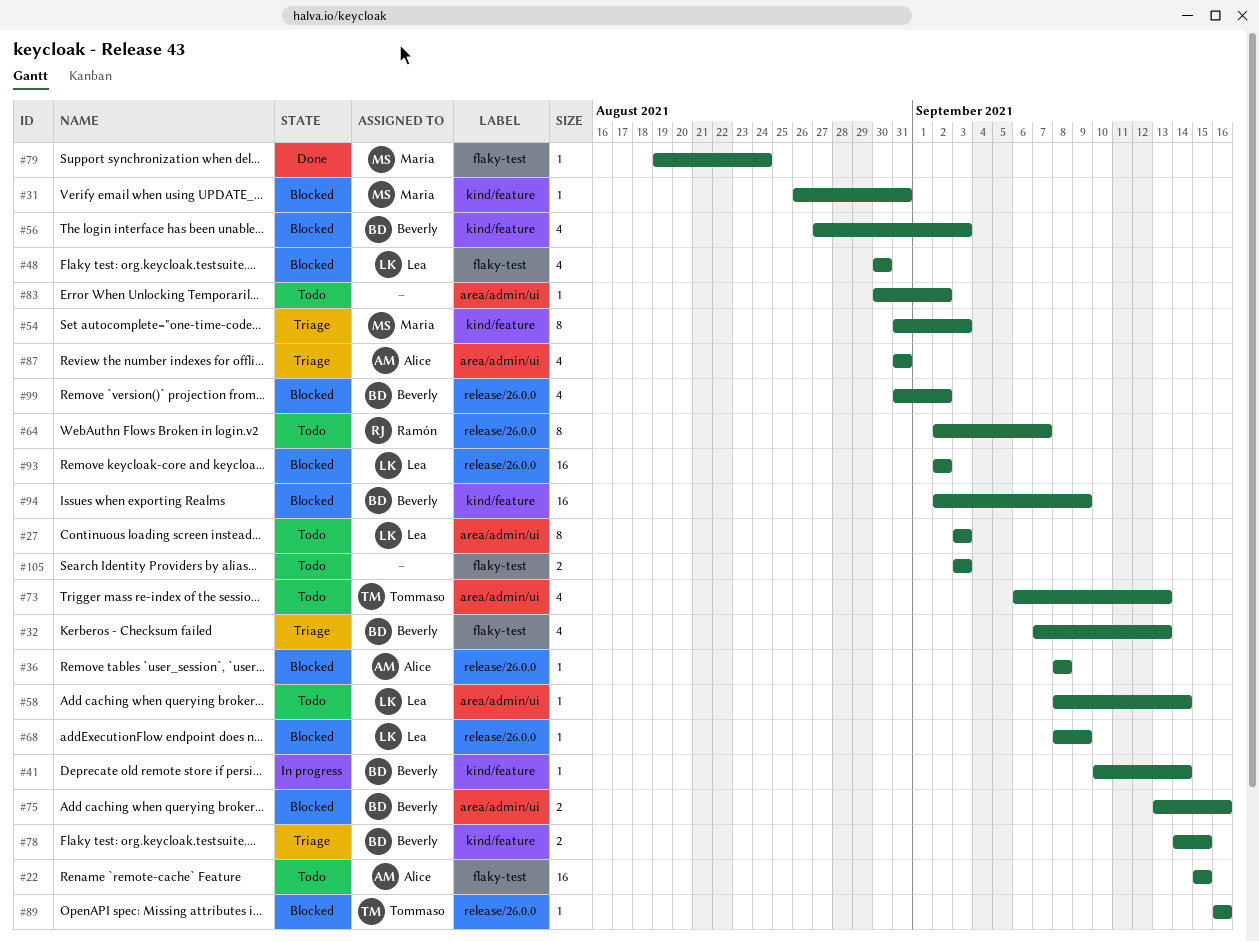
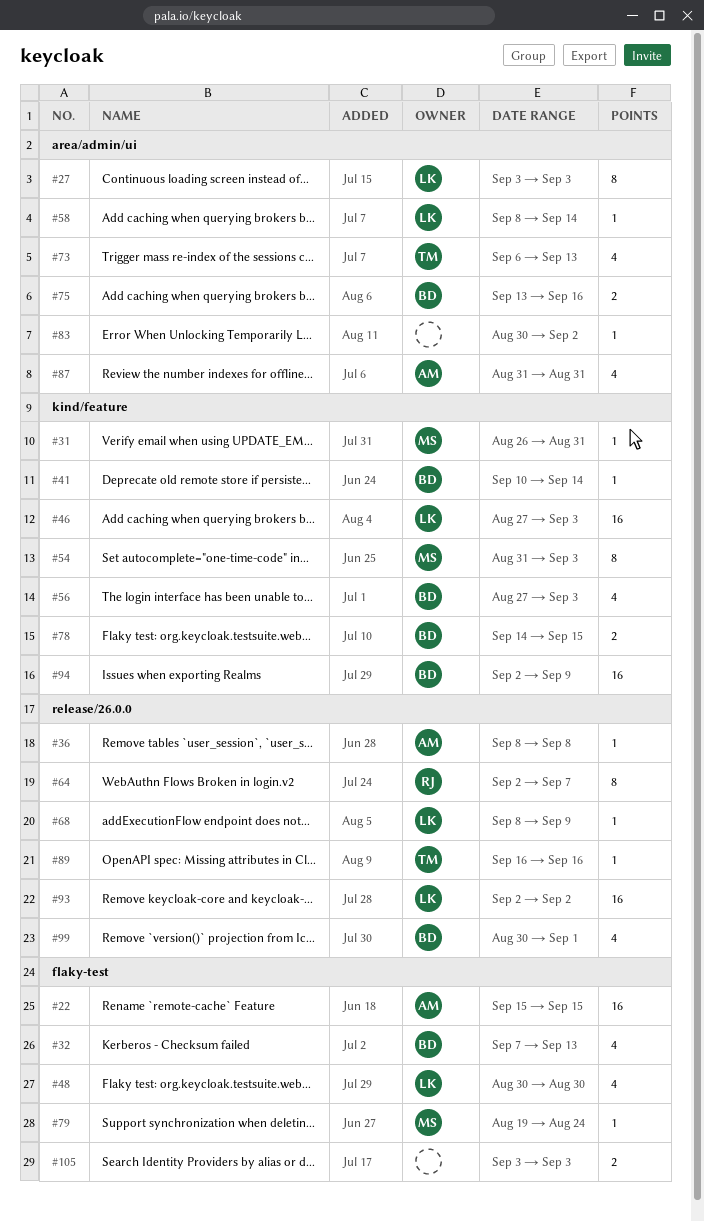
#46: none -> present
#99, start: Aug 31 -> Aug 30
#99, due: Sep 2 -> Sep 1

